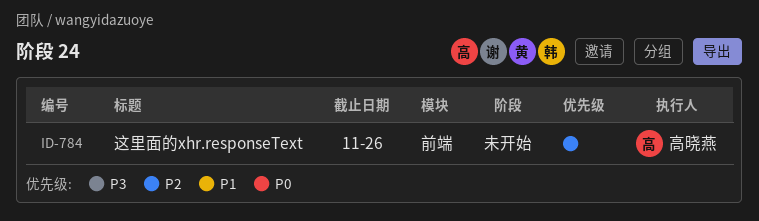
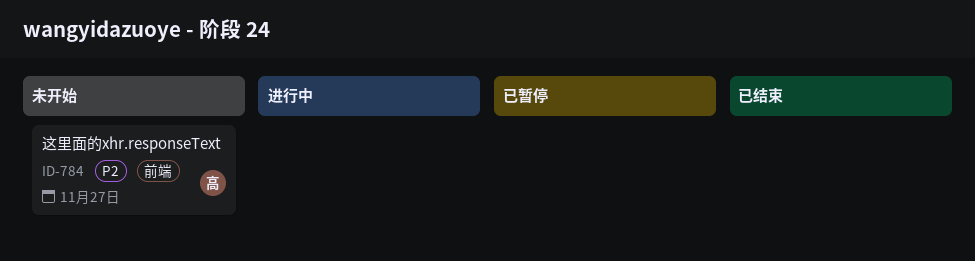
ID-784, due: Nov 26 -> Nov 27

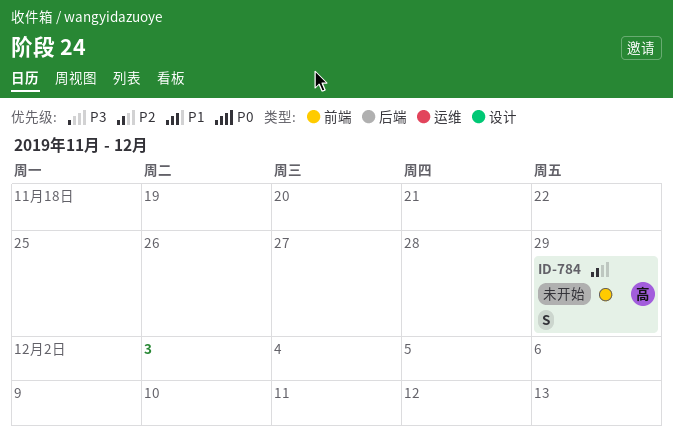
ID-784, due: Nov 27 -> Nov 29

